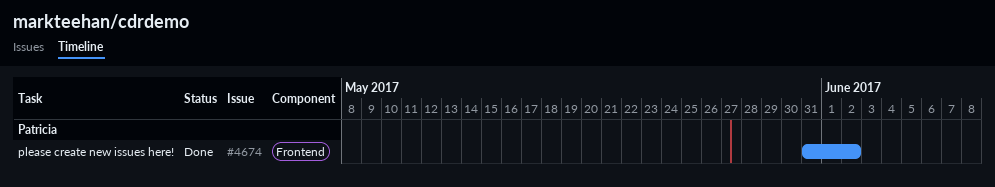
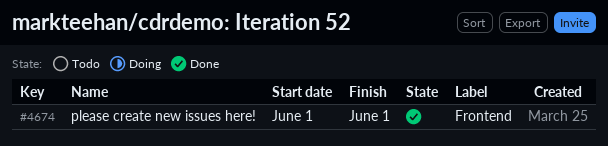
#4674, start: May 31 -> Jun 1
#4674, due: Jun 2 -> Jun 1

